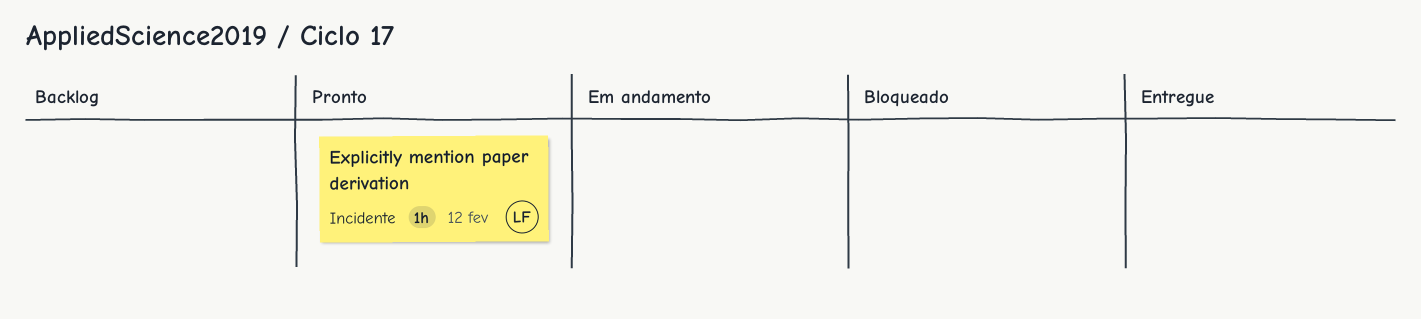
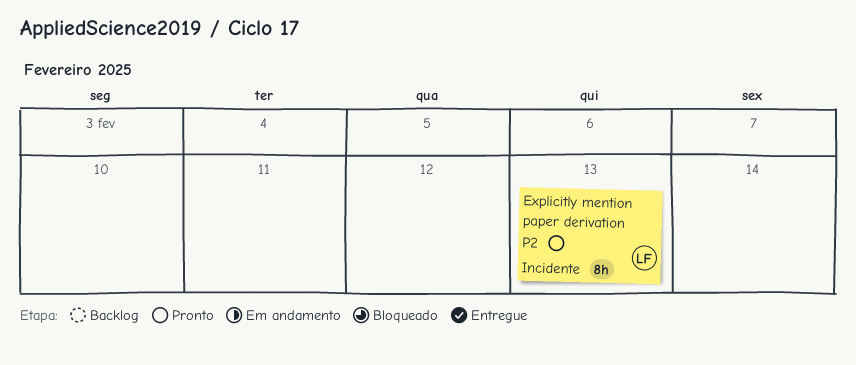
Explicitly mention paper derivation, estimate: 1h -> 8h
Explicitly mention paper derivation, due: Feb 12 -> Feb 13

